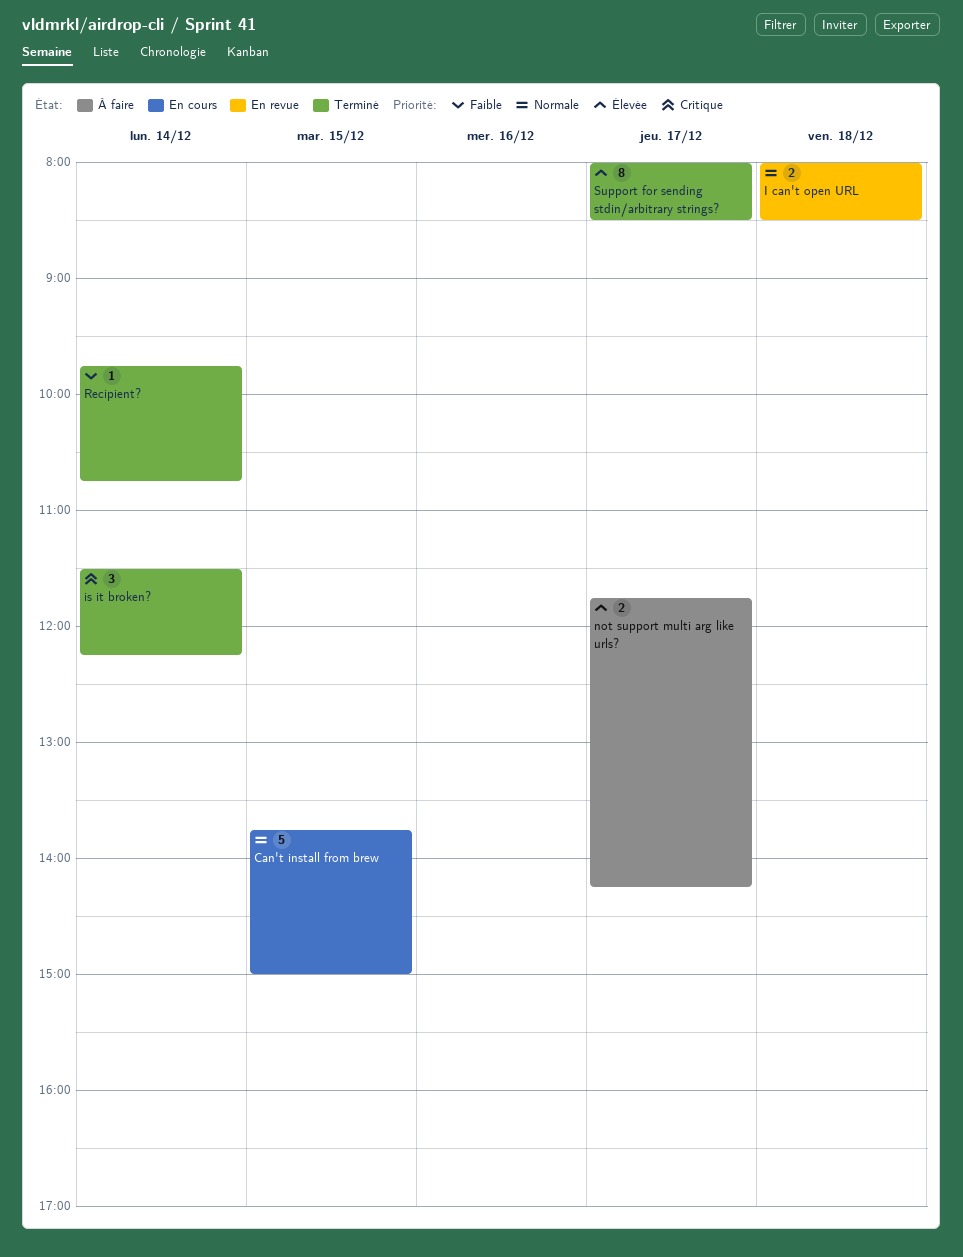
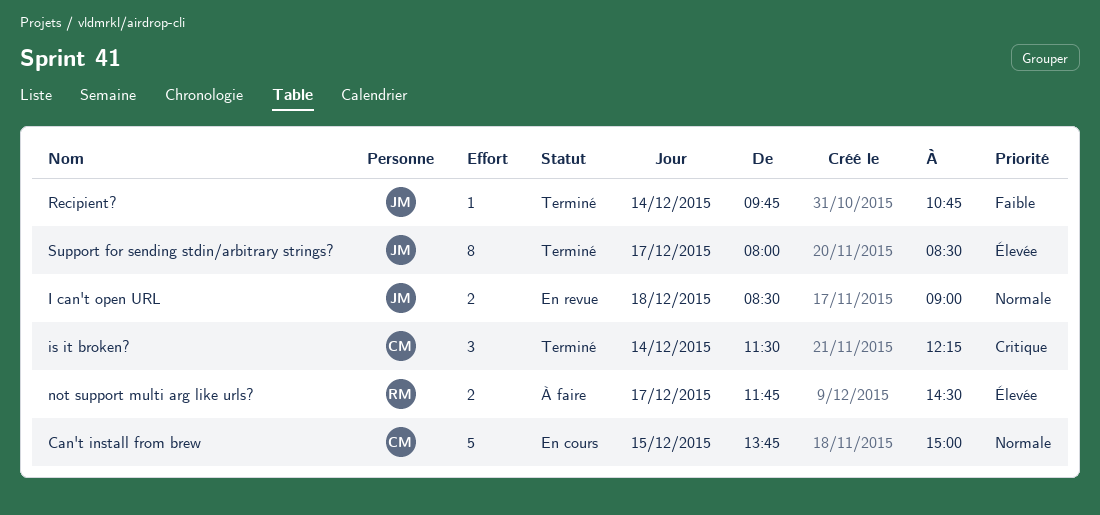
I can't open URL, begins: 08:00 -> 08:30
I can't open URL, ends: 08:30 -> 09:00
not support multi arg like urls?, ends: 14:15 -> 14:30

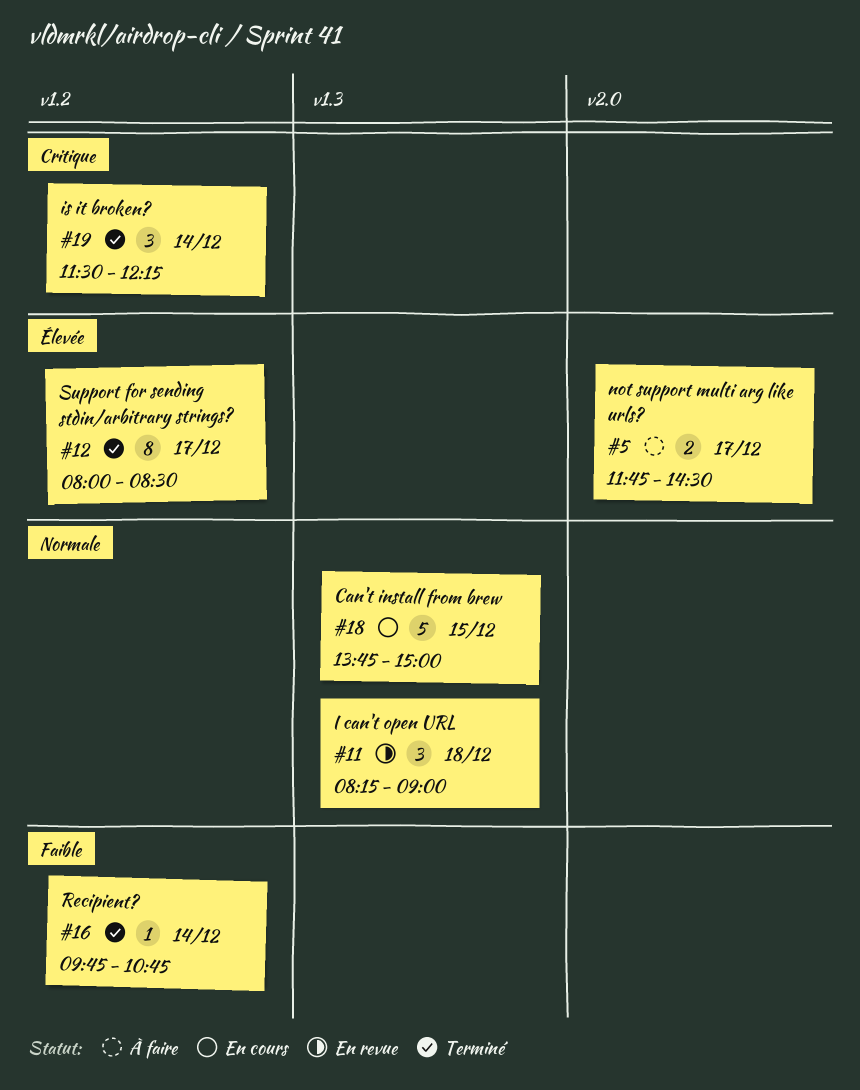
I can't open URL, estimate: 2 -> 3
I can't open URL, begins: 08:30 -> 08:15

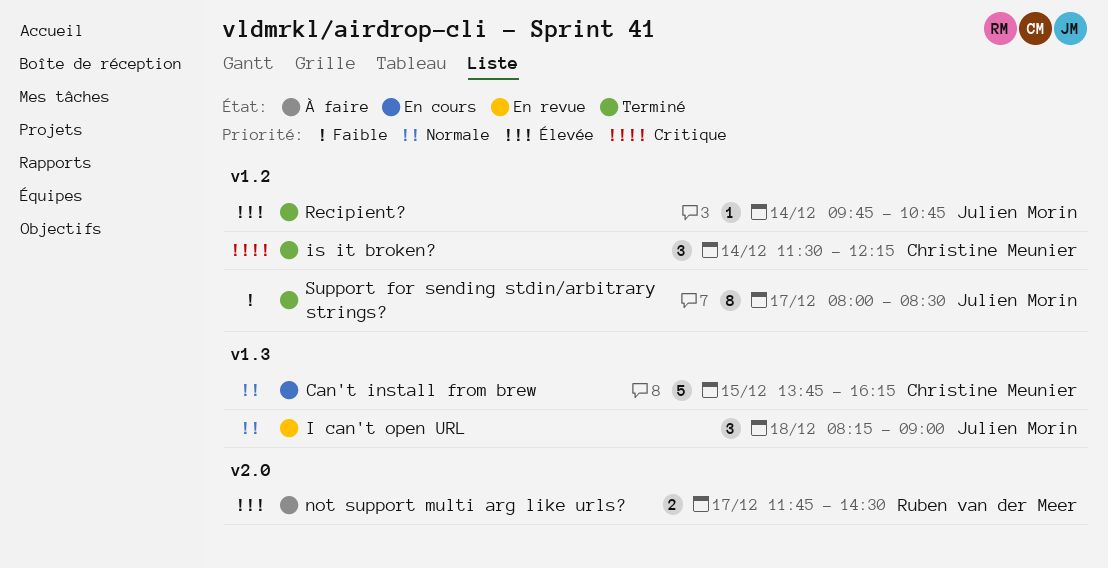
Can't install from brew, ends: 15:00 -> 16:15
Recipient?, priority: Faible -> Élevée
Support for sending stdin/arbitrary strings?, priority: Élevée -> Faible

